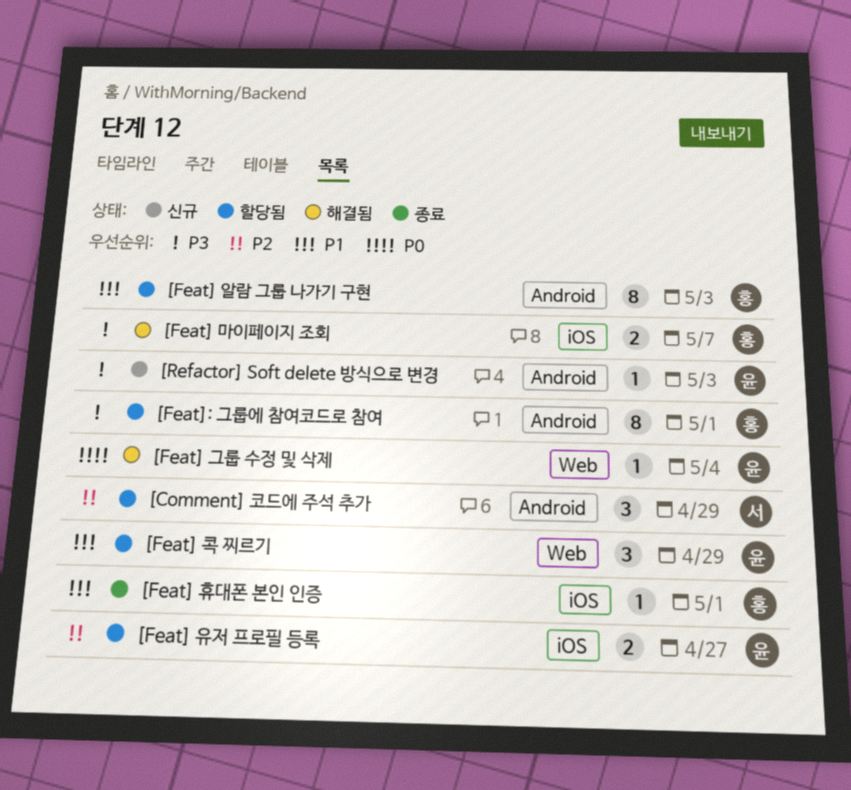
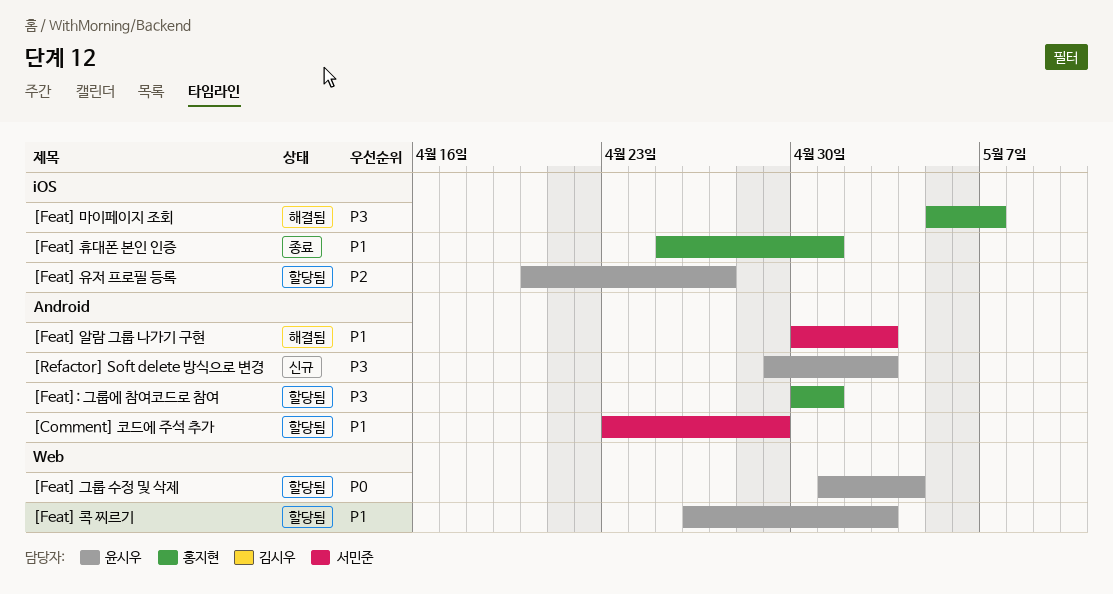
[Comment] 코드에 주석 추가, priority: P2 -> P1
[Feat] 그룹 수정 및 삭제, status: 해결됨 -> 할당됨
[Feat] 알람 그룹 나가기 구현, status: 할당됨 -> 해결됨
[Feat] 알람 그룹 나가기 구현, owner: 홍지현 -> 서민준
[Feat] 콕 찌르기, due: Apr 29 -> May 3

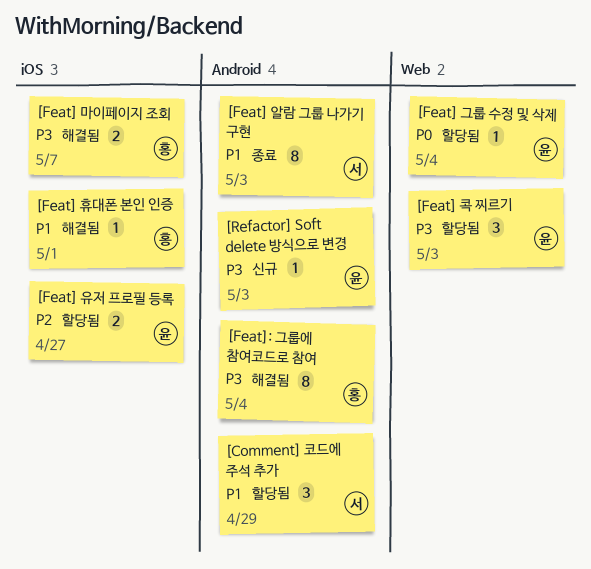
[Feat] 알람 그룹 나가기 구현, status: 해결됨 -> 종료
[Feat] 콕 찌르기, priority: P1 -> P3
[Feat] 휴대폰 본인 인증, status: 종료 -> 해결됨
[Feat]: 그룹에 참여코드로 참여, status: 할당됨 -> 해결됨
[Feat]: 그룹에 참여코드로 참여, due: May 1 -> May 4

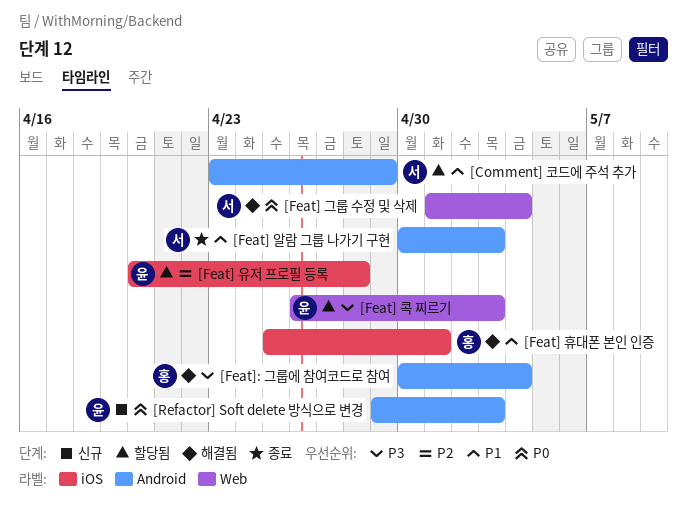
[Feat] 그룹 수정 및 삭제, status: 할당됨 -> 해결됨
[Feat] 그룹 수정 및 삭제, owner: 윤 -> 서
[Feat] 마이페이지 조회: present -> none
[Feat] 유저 프로필 등록, due: Apr 27 -> Apr 28
[Refactor] Soft delete 방식으로 변경, priority: P3 -> P0

